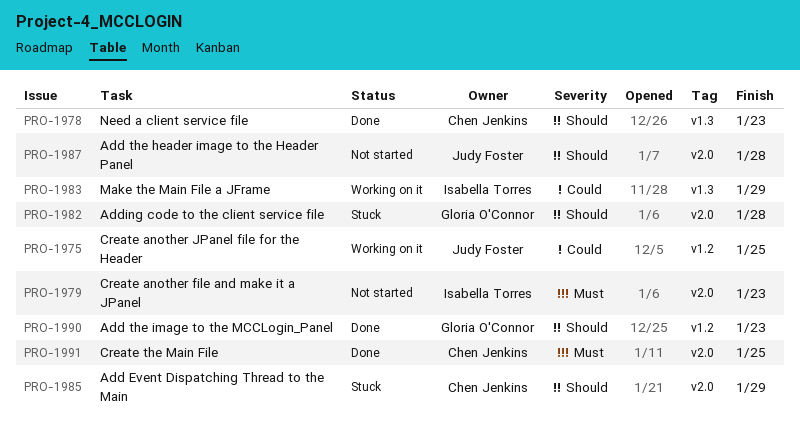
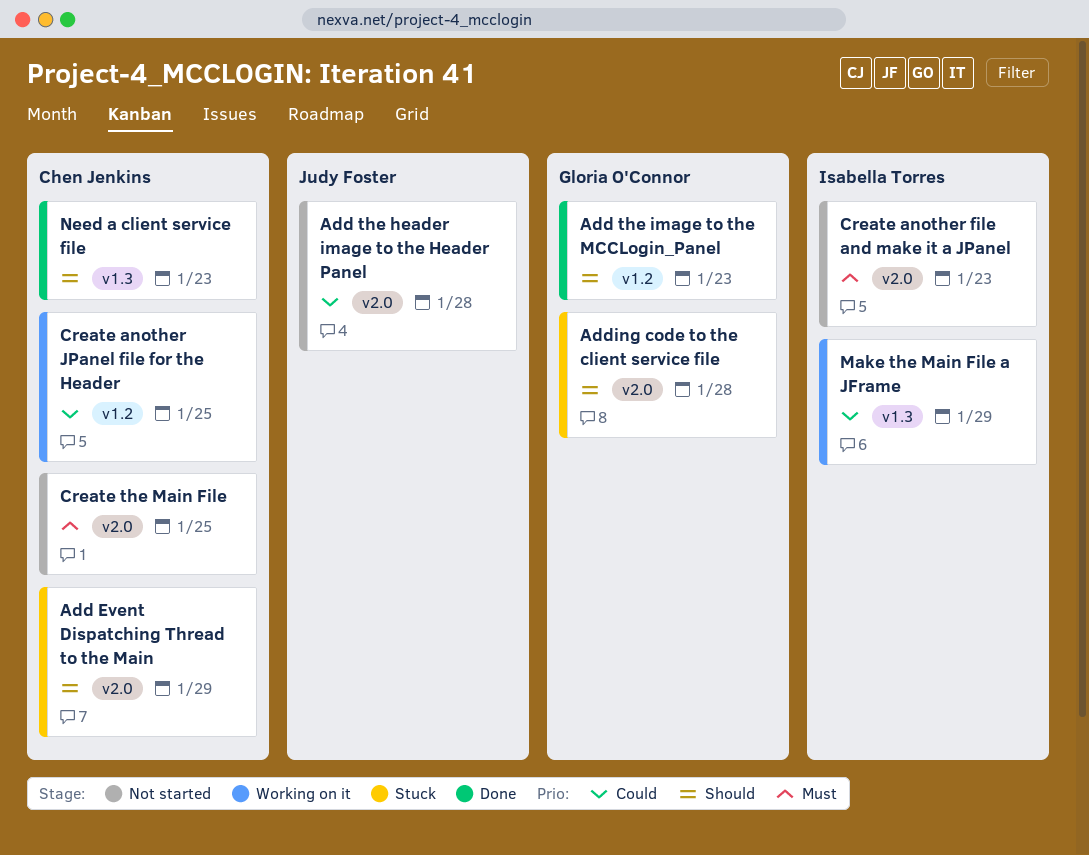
Add the header image to the Header Panel, priority: Should -> Could
Create another JPanel file for the Header, owner: Judy Foster -> Chen Jenkins
Create the Main File, status: Done -> Not started

